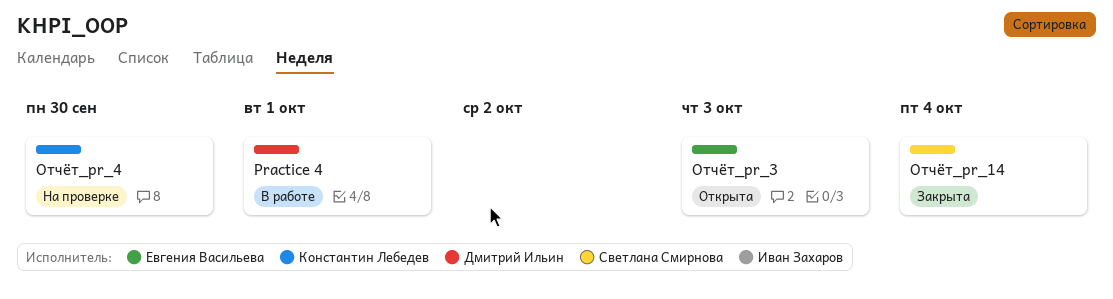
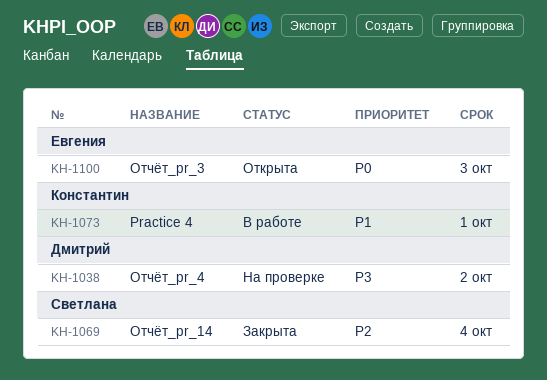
Practice 4, owner: Дмитрий Ильин -> Константин Лебедев
Отчёт_pr_4, owner: Константин Лебедев -> Дмитрий Ильин
Отчёт_pr_4, due: Sep 30 -> Oct 2

